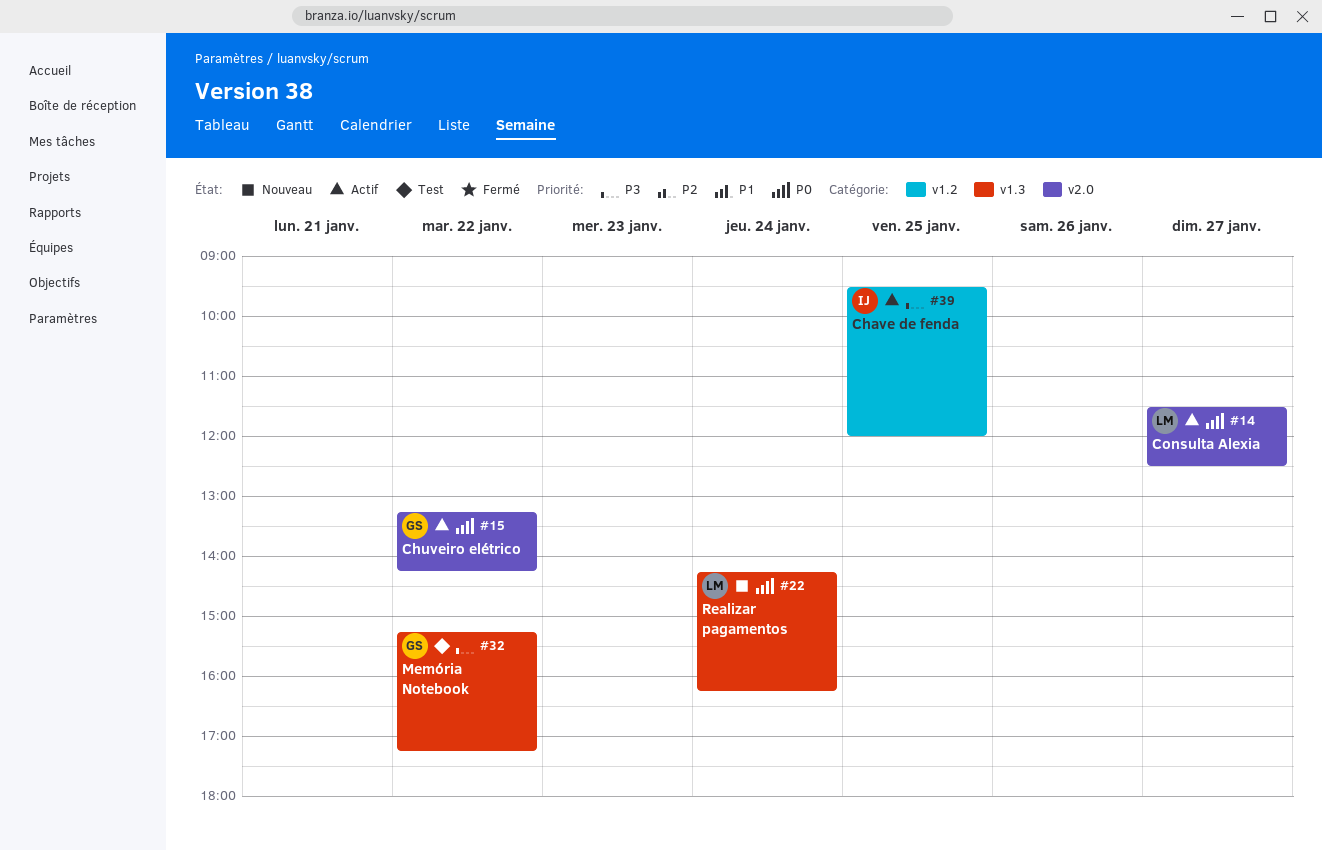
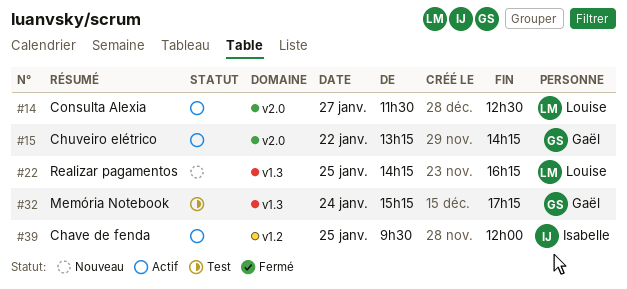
#22, day: Jan 24 -> Jan 25
#32, day: Jan 22 -> Jan 24

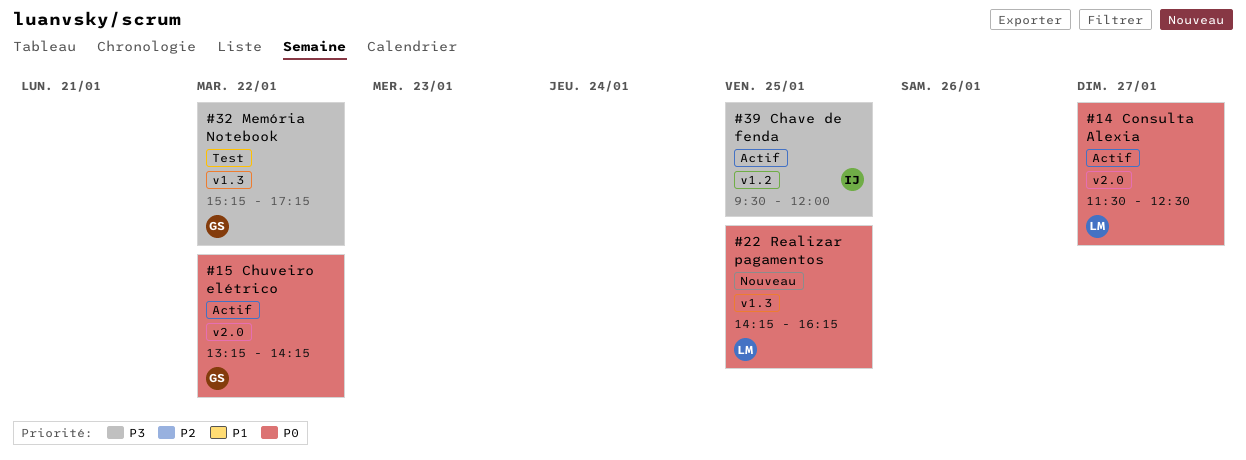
#32, day: Jan 24 -> Jan 22

